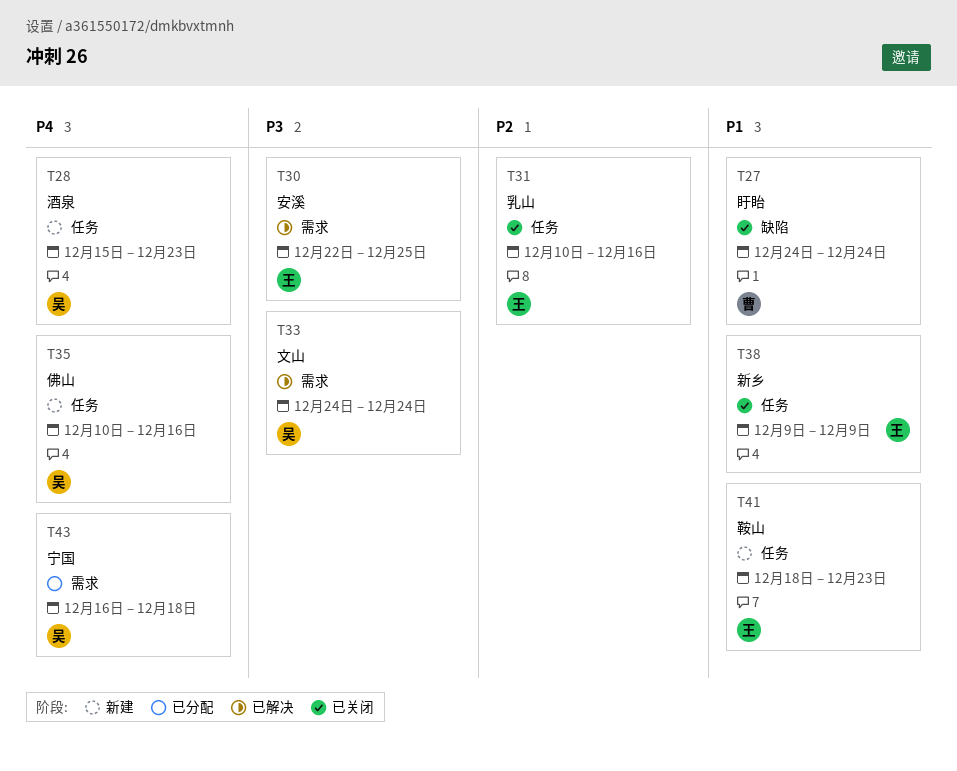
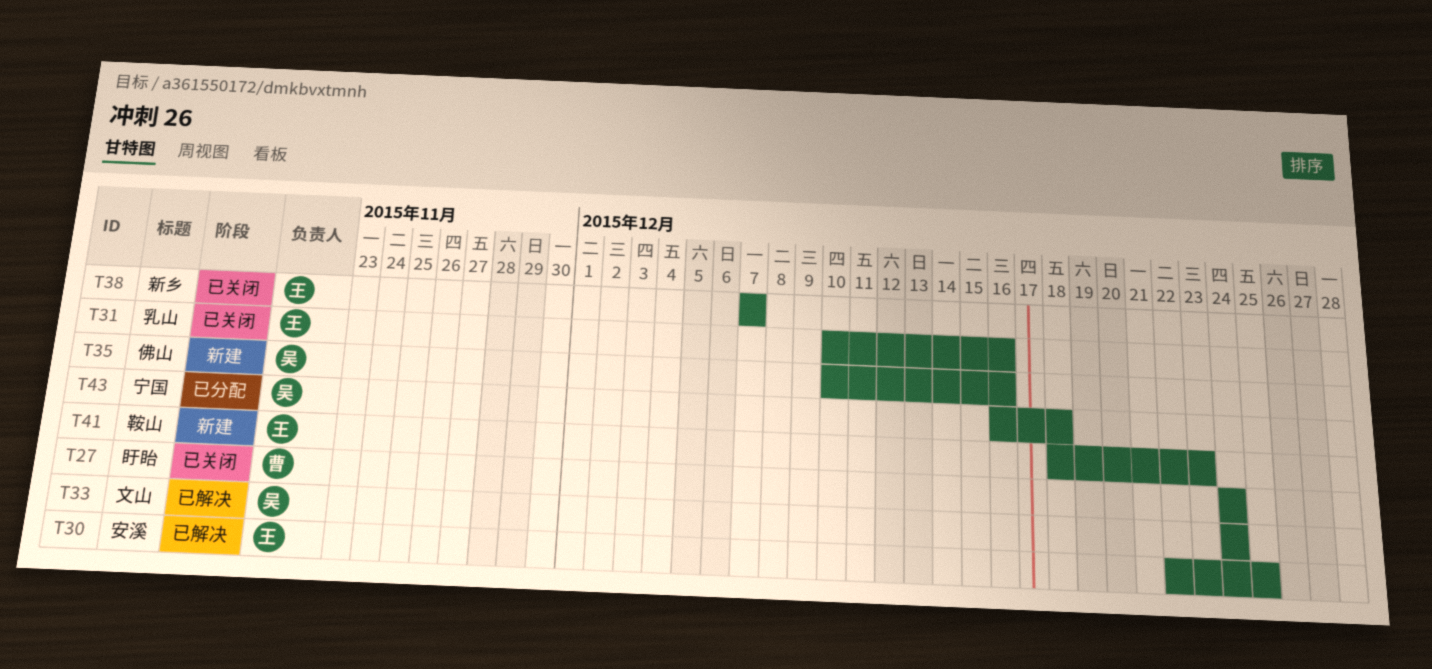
T28: present -> none
T38, start: Dec 9 -> Dec 7
T38, due: Dec 9 -> Dec 7

